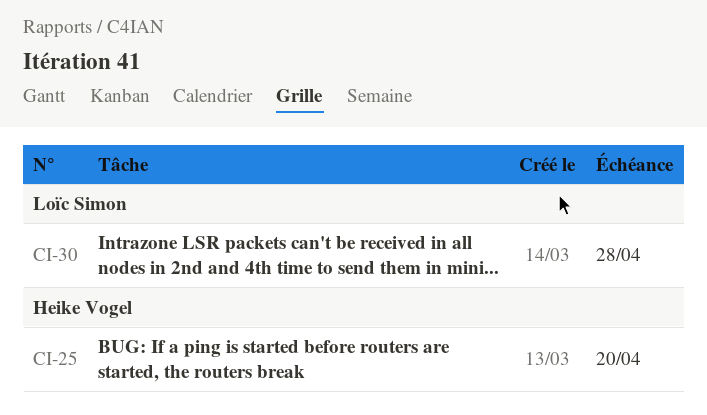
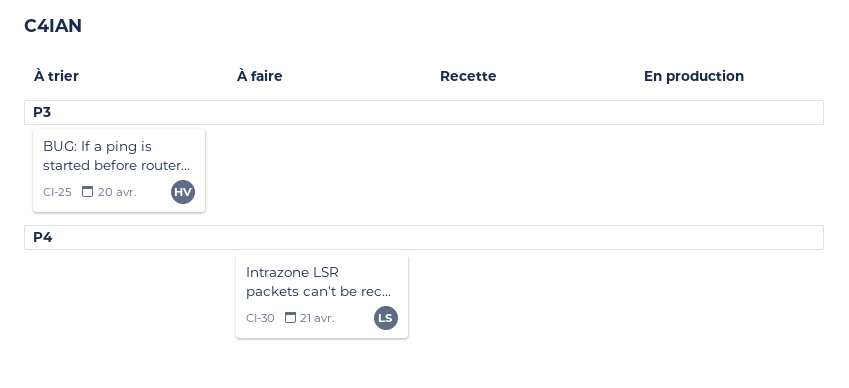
CI-30, due: Apr 28 -> Apr 21

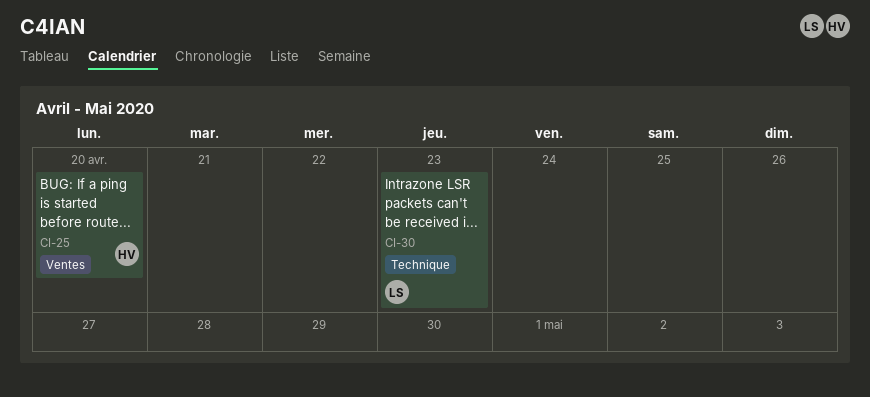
CI-30, due: Apr 21 -> Apr 23

